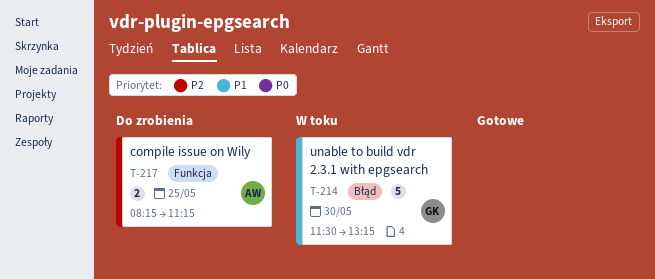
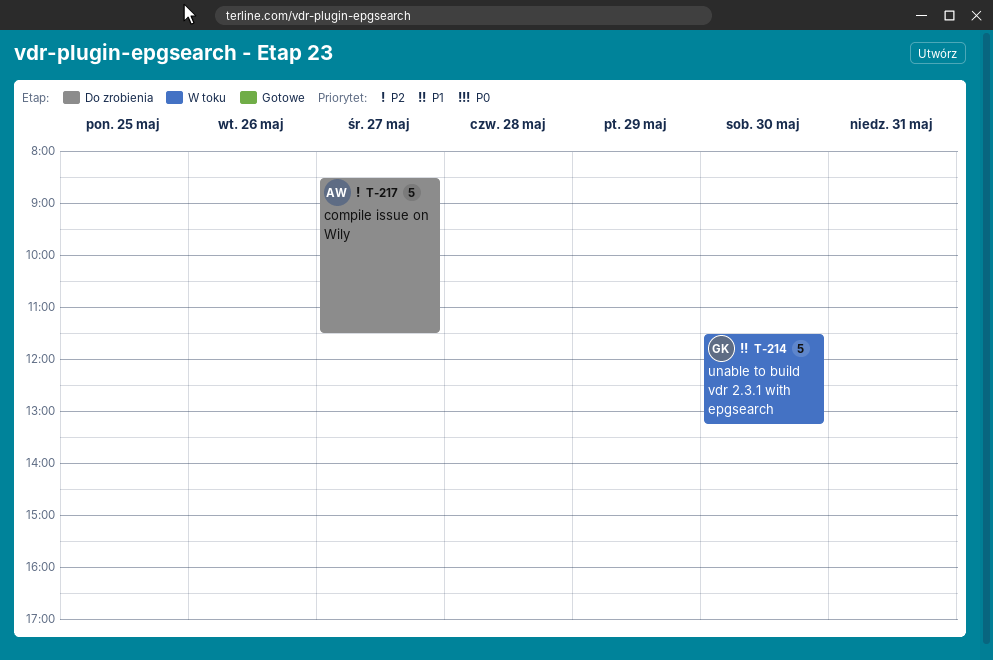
T-217, estimate: 2 -> 5
T-217, day: May 25 -> May 27
T-217, begins: 08:15 -> 08:30
T-217, ends: 11:15 -> 11:30

